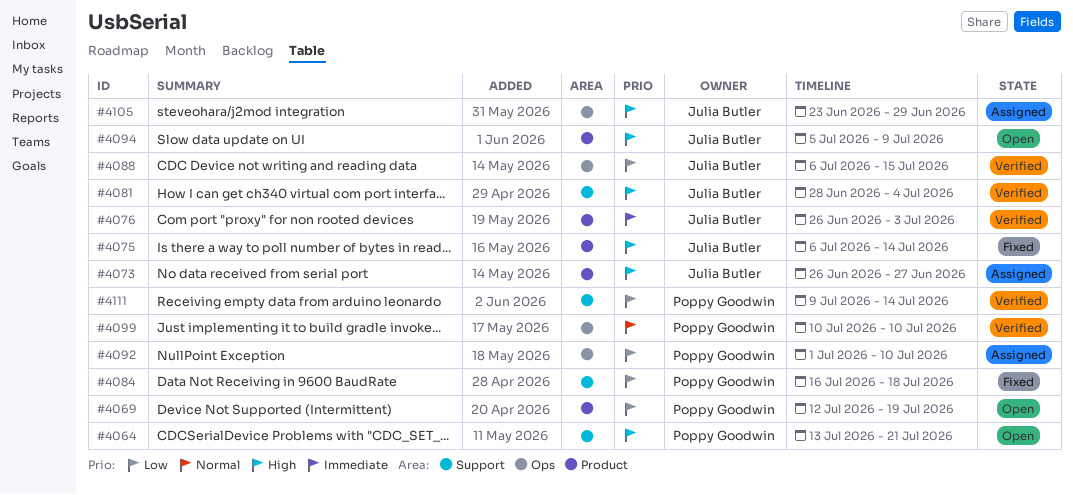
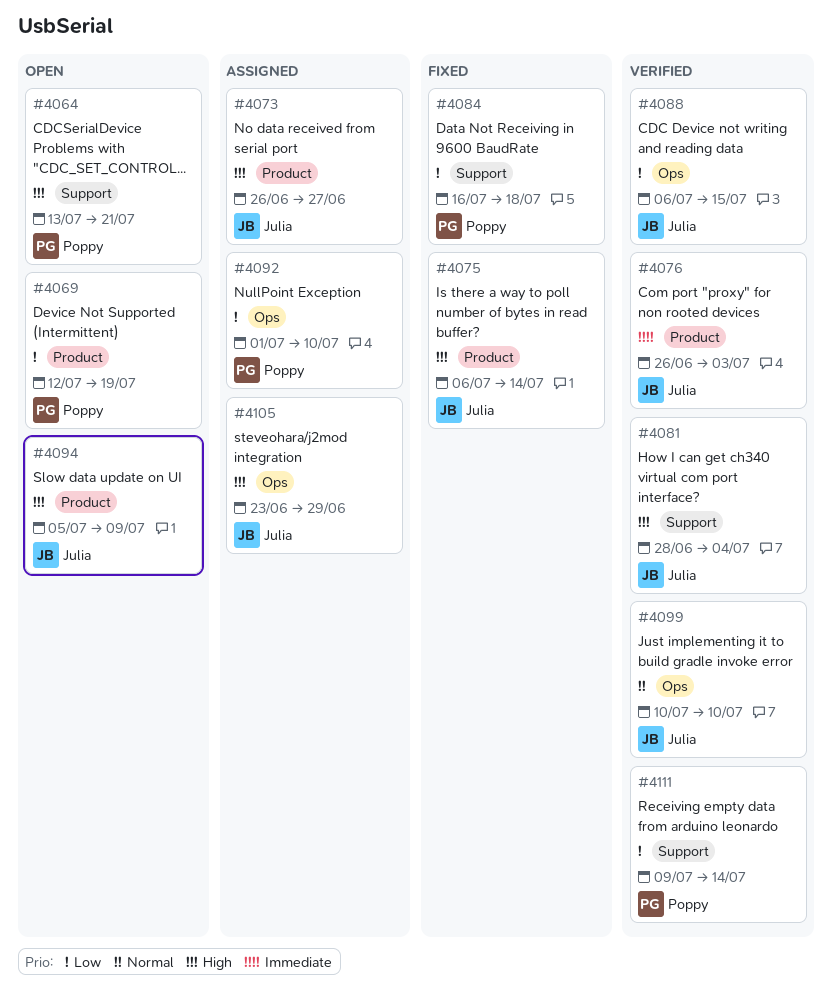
#4099, owner: Poppy Goodwin -> Julia Butler

